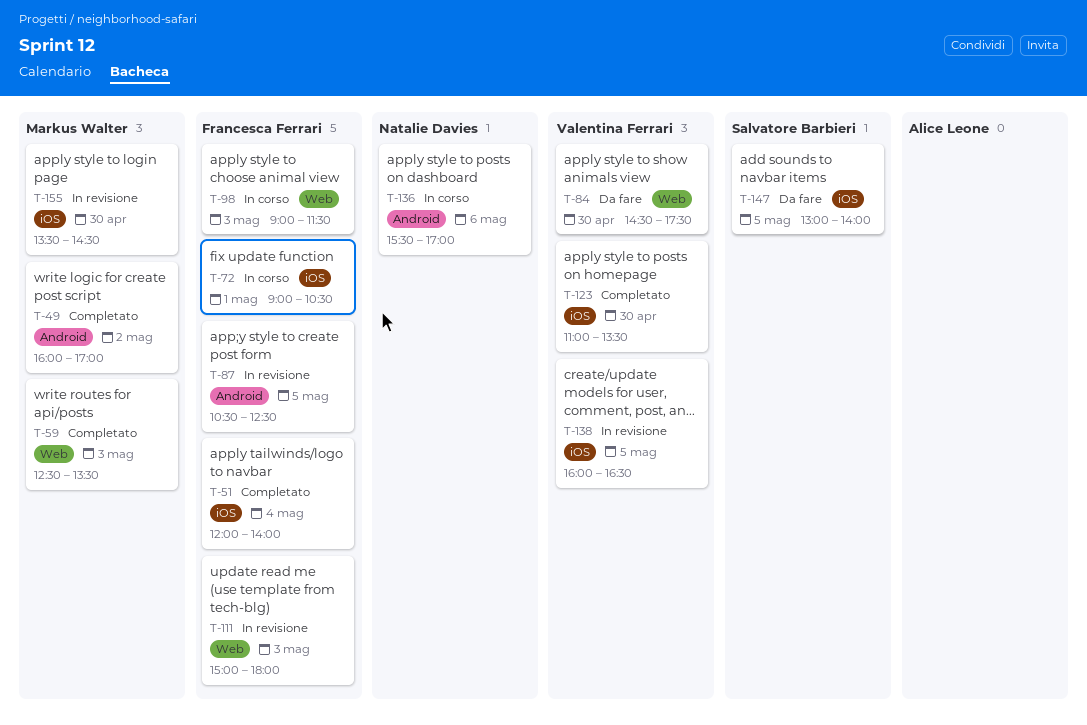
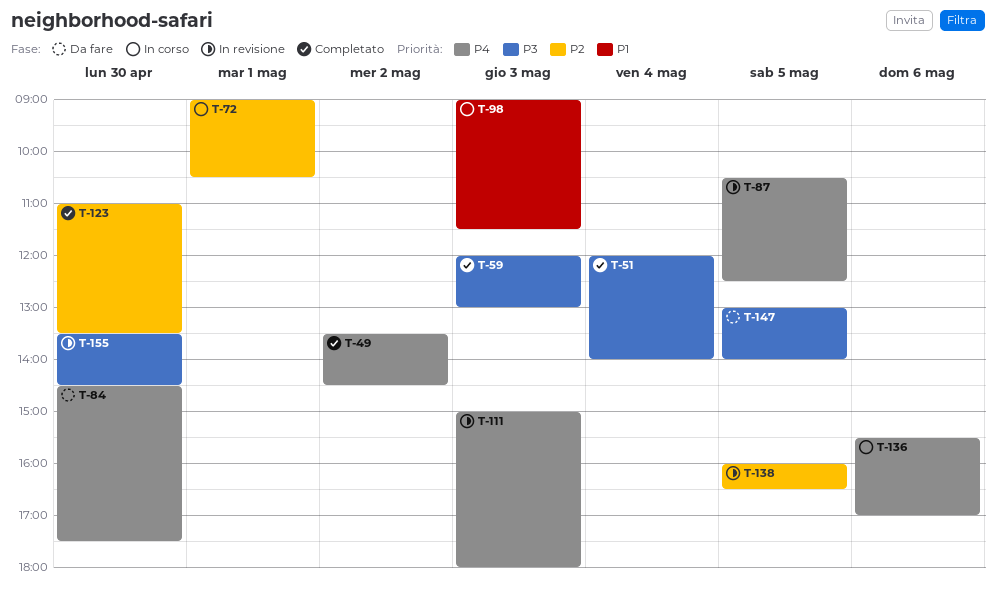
T-49, begins: 16:00 -> 13:30
T-49, ends: 17:00 -> 14:30
T-59, begins: 12:30 -> 12:00
T-59, ends: 13:30 -> 13:00

